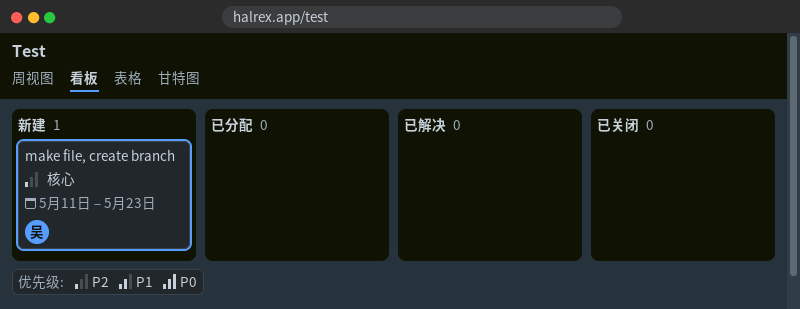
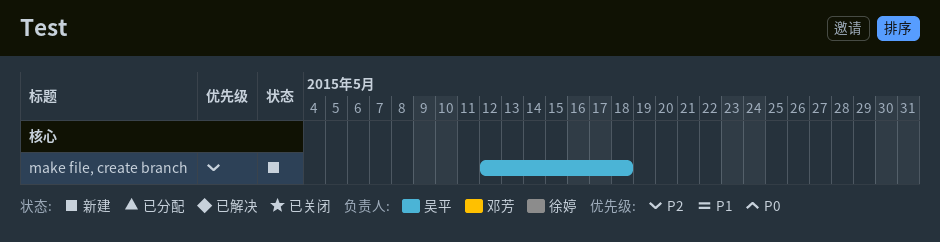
make file, create branch, start: May 11 -> May 12
make file, create branch, due: May 23 -> May 18

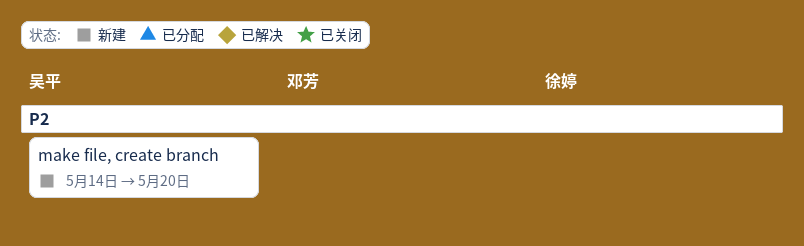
make file, create branch, start: May 12 -> May 14
make file, create branch, due: May 18 -> May 20

